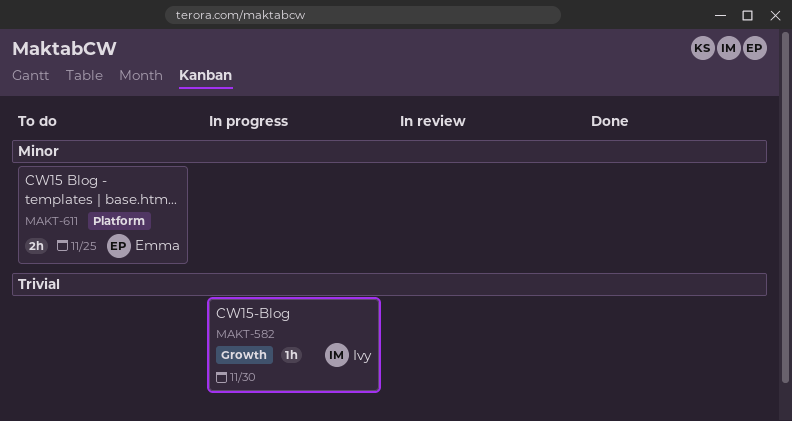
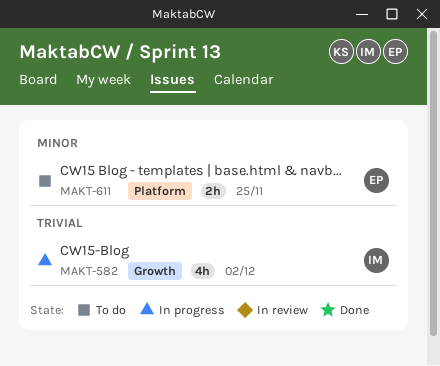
MAKT-582, estimate: 1h -> 4h
MAKT-582, due: Nov 30 -> Dec 2

